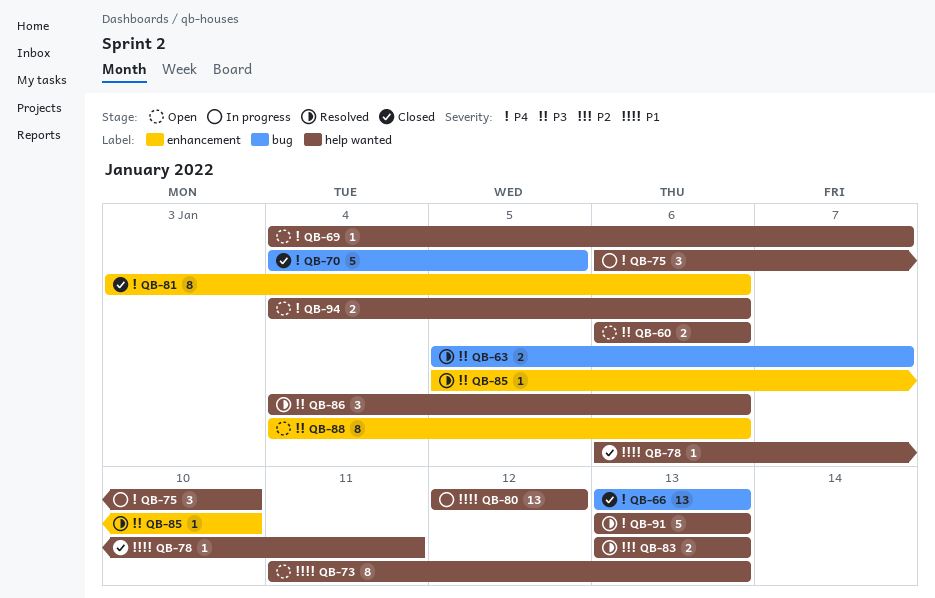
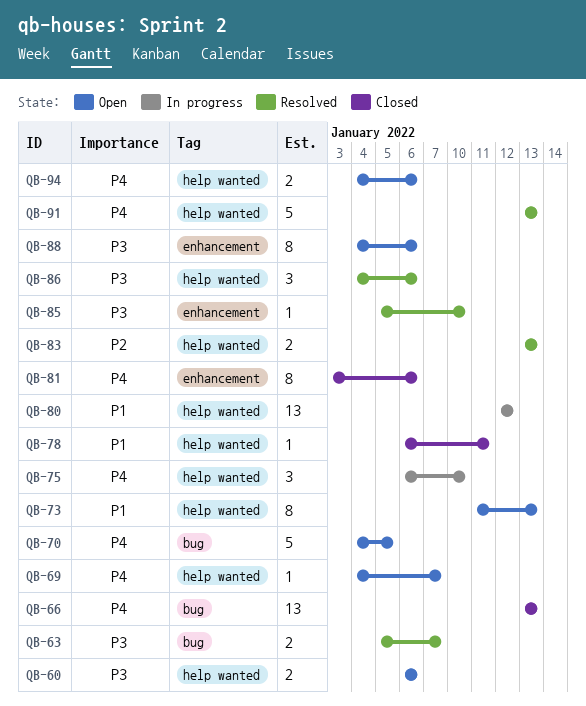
QB-70, status: Closed -> Open

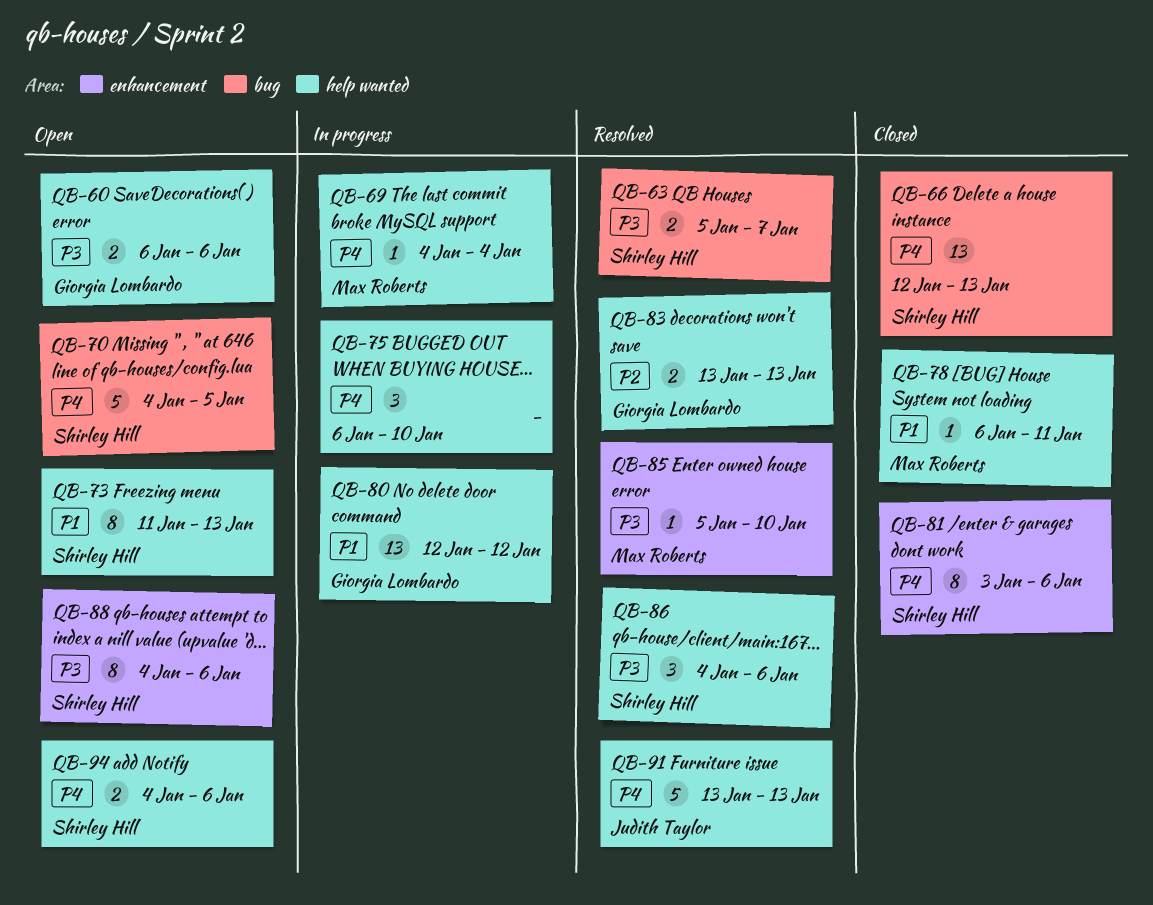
QB-66, start: Jan 13 -> Jan 12
QB-69, status: Open -> In progress
QB-69, due: Jan 7 -> Jan 4

